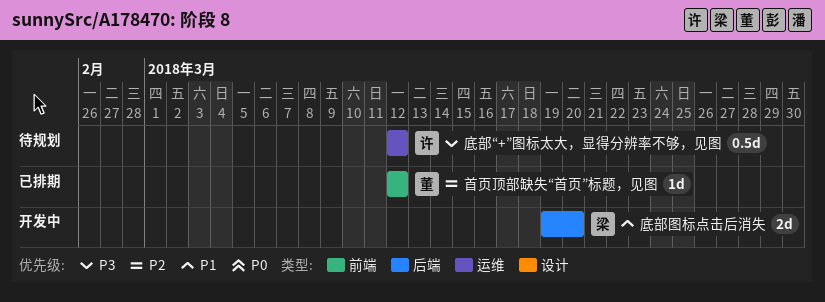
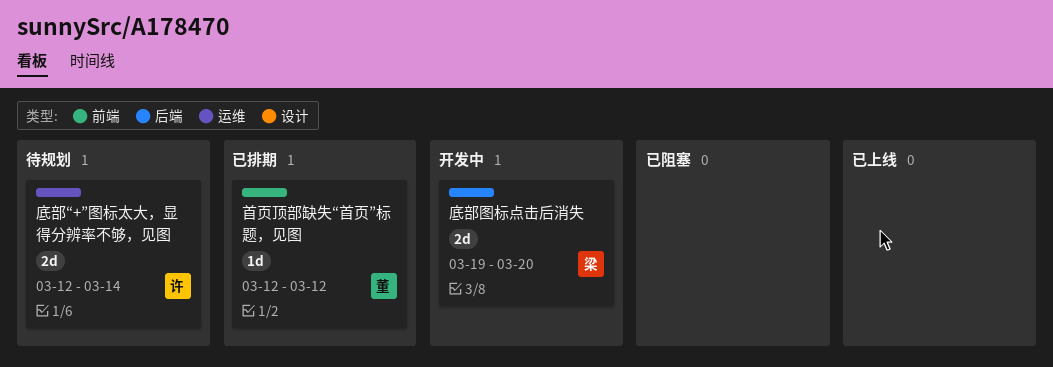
底部“+”图标太大，显得分辨率不够，见图, estimate: 0.5d -> 2d
底部“+”图标太大，显得分辨率不够，见图, due: Mar 12 -> Mar 14

